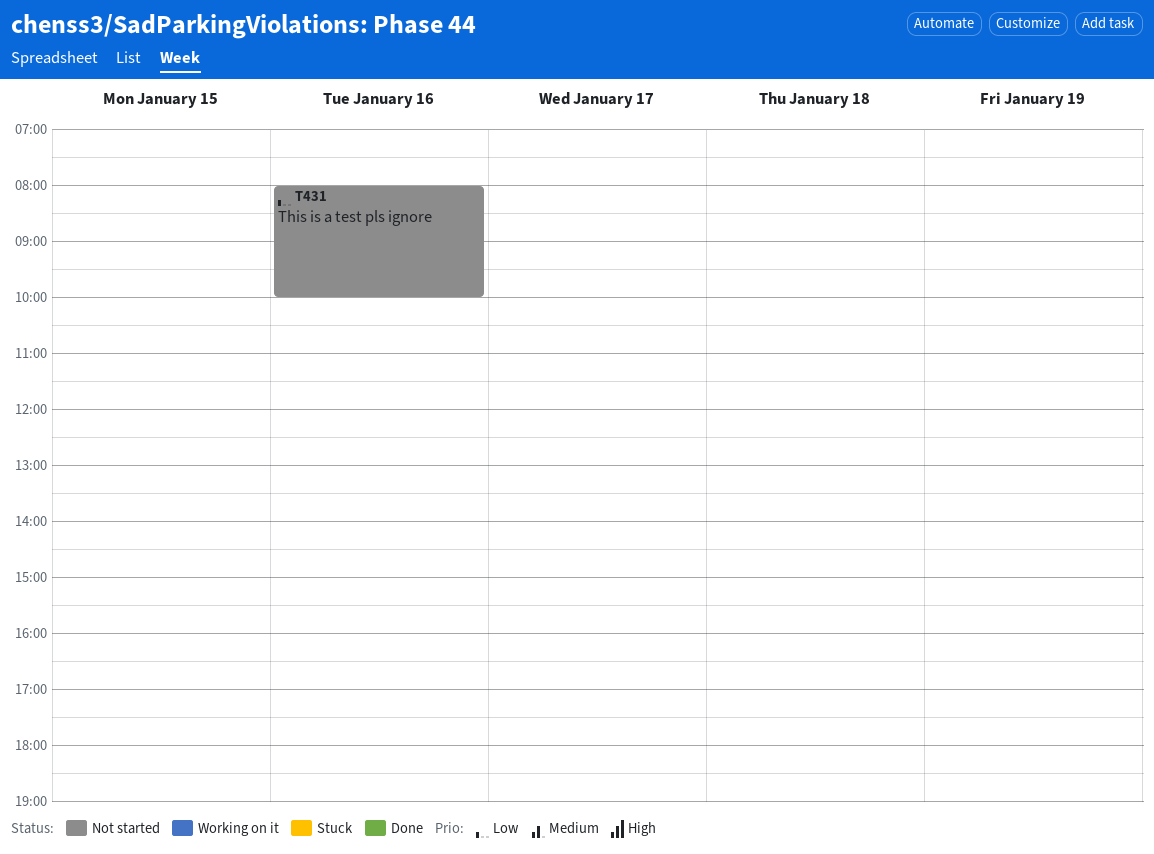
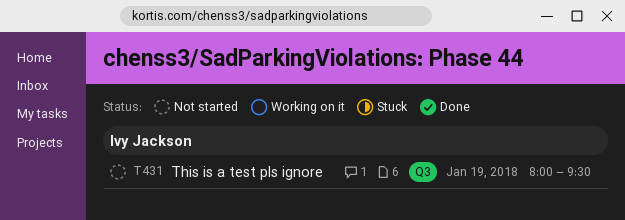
T431, day: Jan 16 -> Jan 19
T431, ends: 10:00 -> 09:30

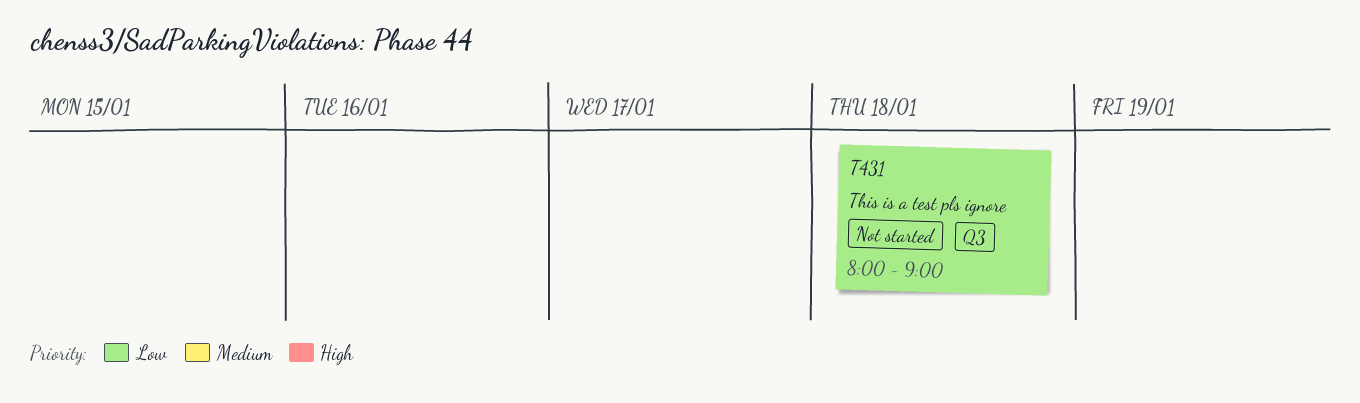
T431, day: Jan 19 -> Jan 18
T431, ends: 09:30 -> 09:00

